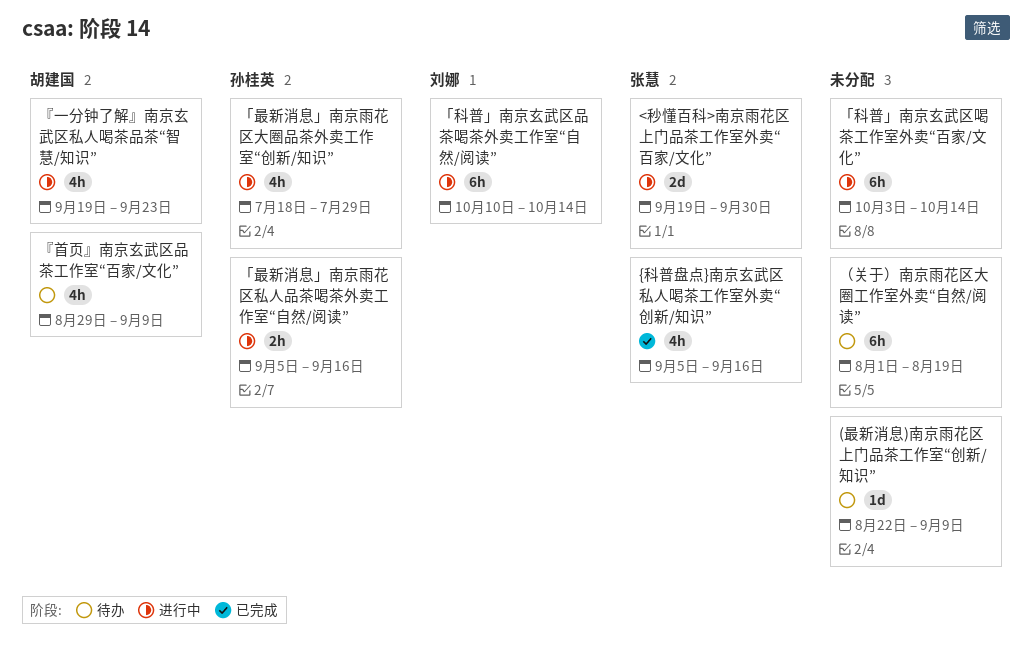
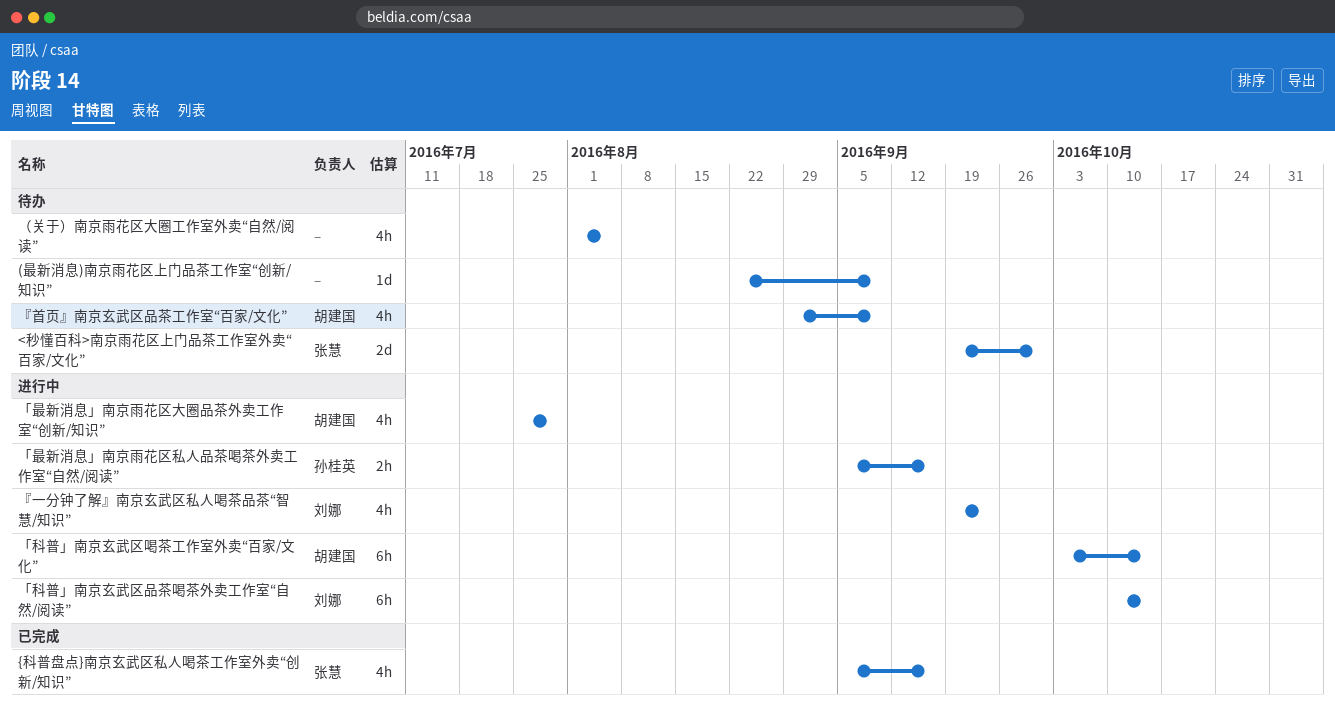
<秒懂百科>南京雨花区上门品茶工作室外卖“百家/文化”, status: 进行中 -> 待办
「最新消息」南京雨花区大圈品茶外卖工作室“创新/知识”, owner: 孙桂英 -> 胡建国
「最新消息」南京雨花区大圈品茶外卖工作室“创新/知识”, start: Jul 18 -> Jul 25
「科普」南京玄武区喝茶工作室外卖“百家/文化”, owner: none -> 胡建国
『一分钟了解』南京玄武区私人喝茶品茶“智慧/知识”, owner: 胡建国 -> 刘娜
（关于）南京雨花区大圈工作室外卖“自然/阅读”, estimate: 6h -> 4h
（关于）南京雨花区大圈工作室外卖“自然/阅读”, due: Aug 19 -> Aug 5

